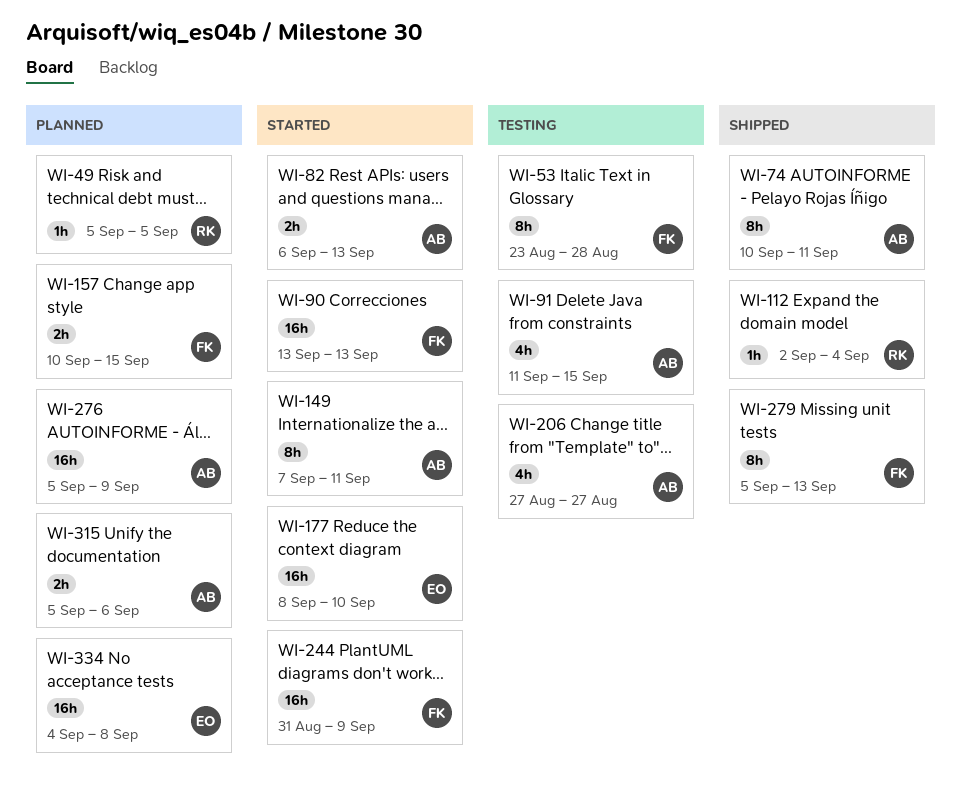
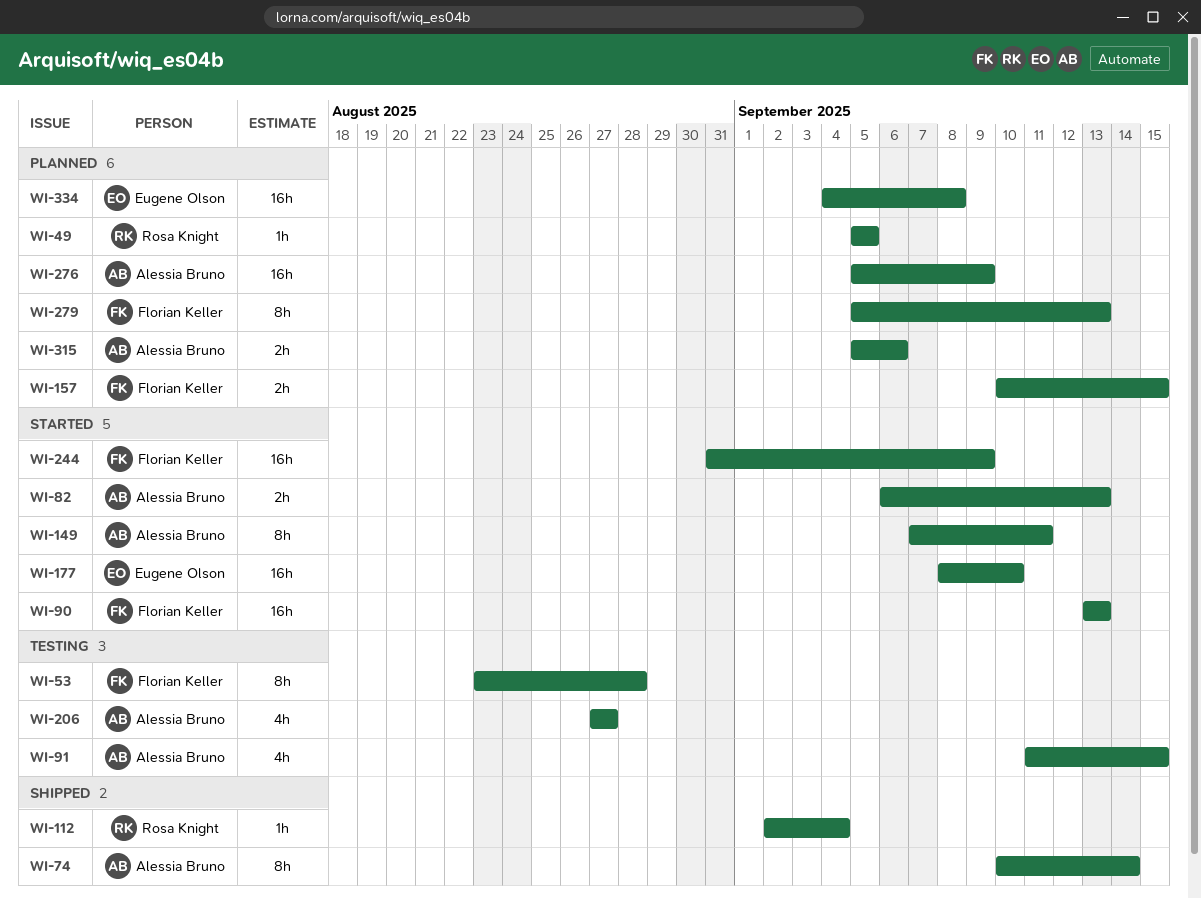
WI-74, due: Sep 11 -> Sep 14
WI-279, status: Shipped -> Planned

